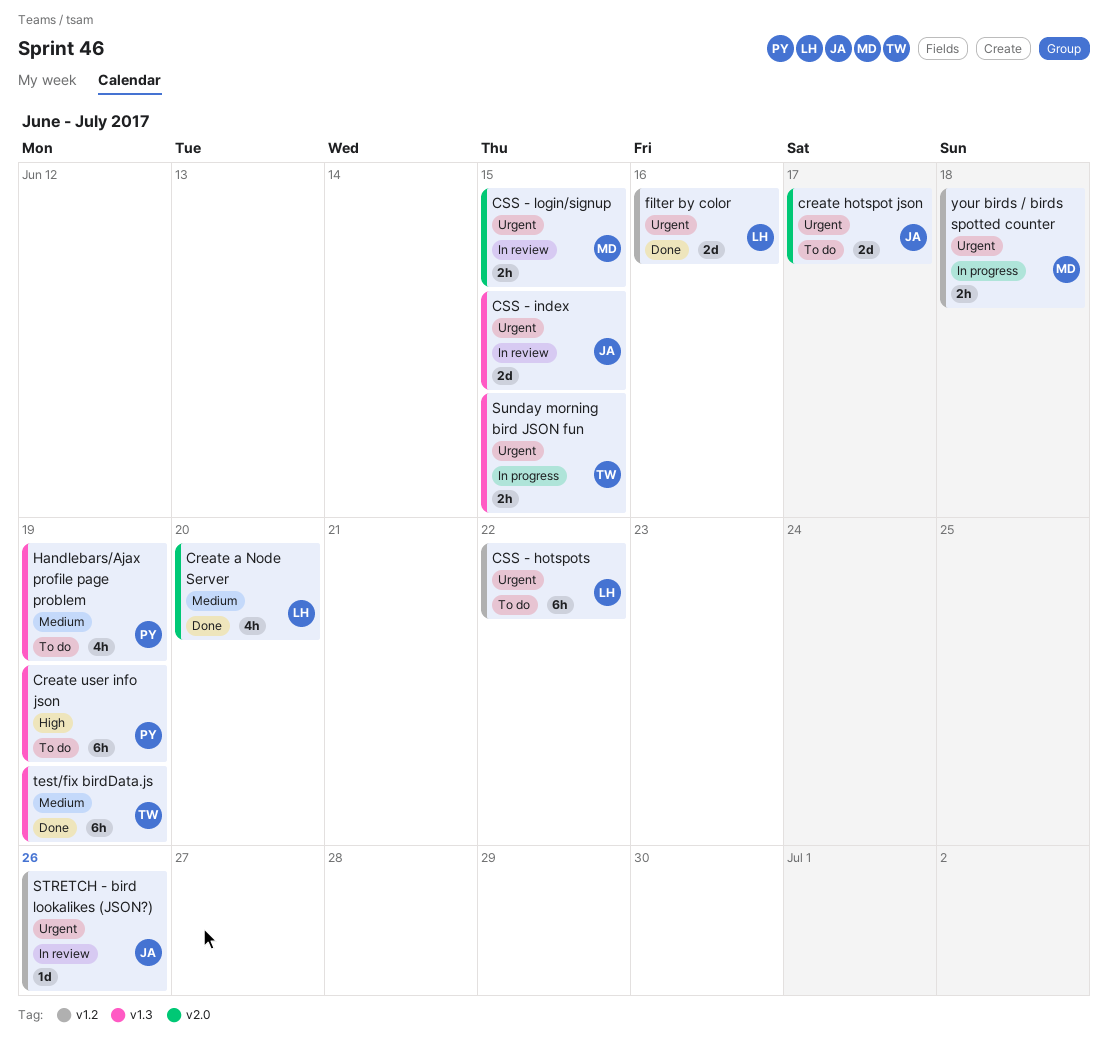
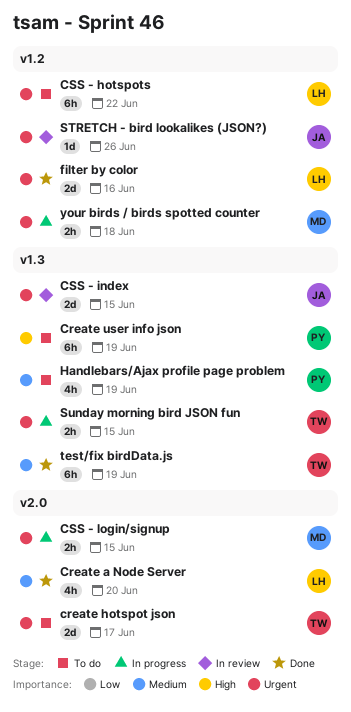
create hotspot json, owner: JA -> TW
CSS - login/signup, status: In review -> In progress

